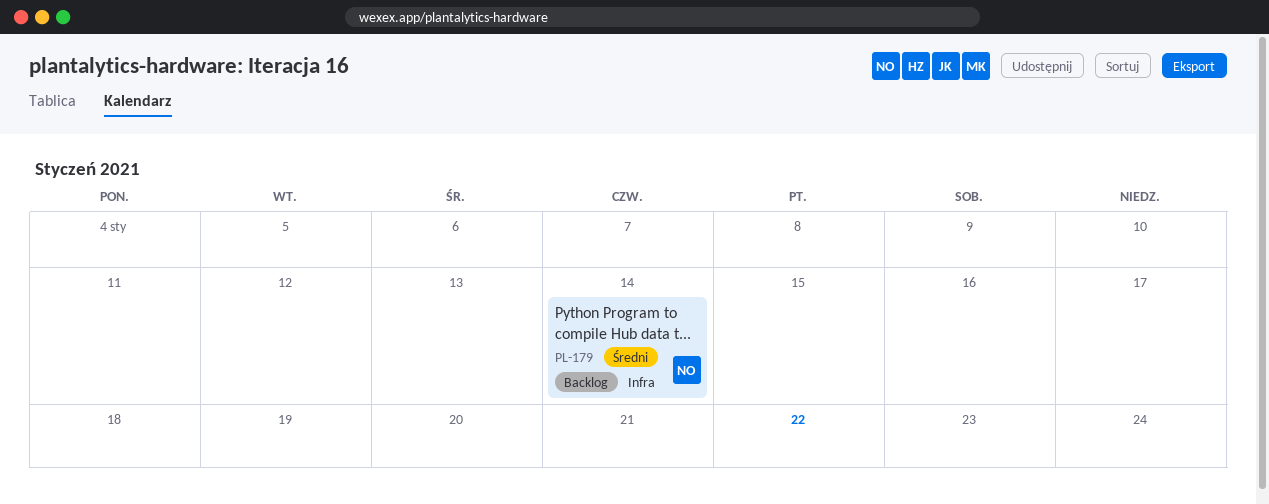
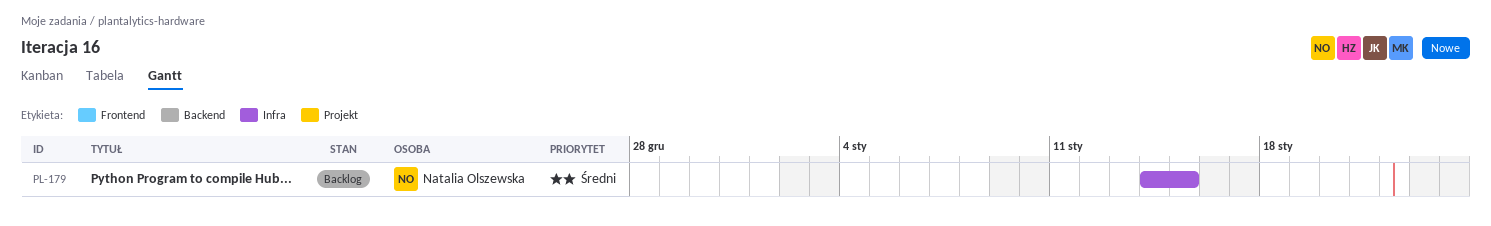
PL-179, due: Jan 14 -> Jan 15

